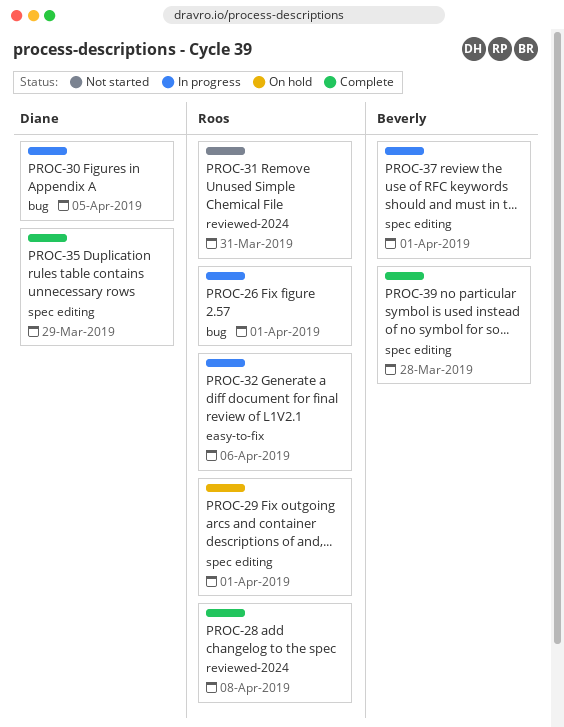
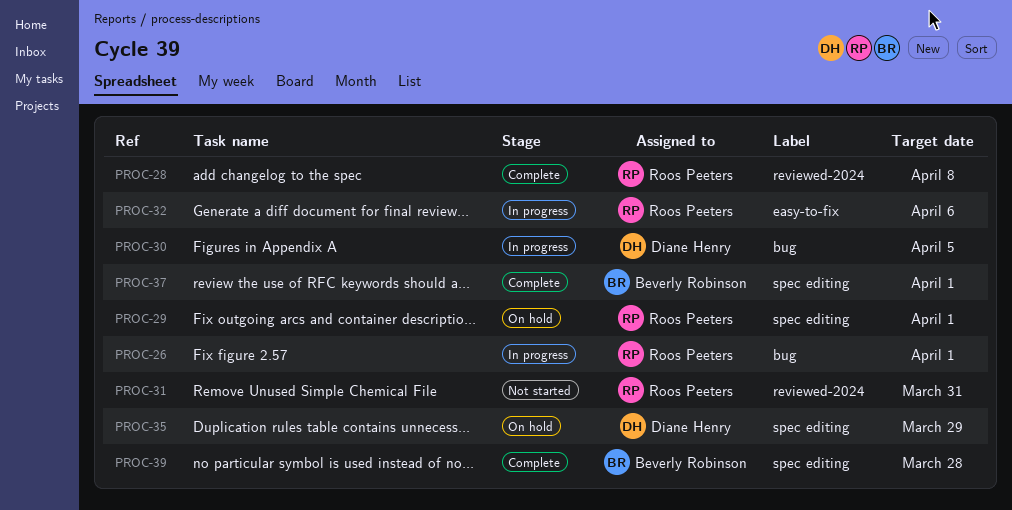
PROC-35, status: Complete -> On hold
PROC-37, status: In progress -> Complete

